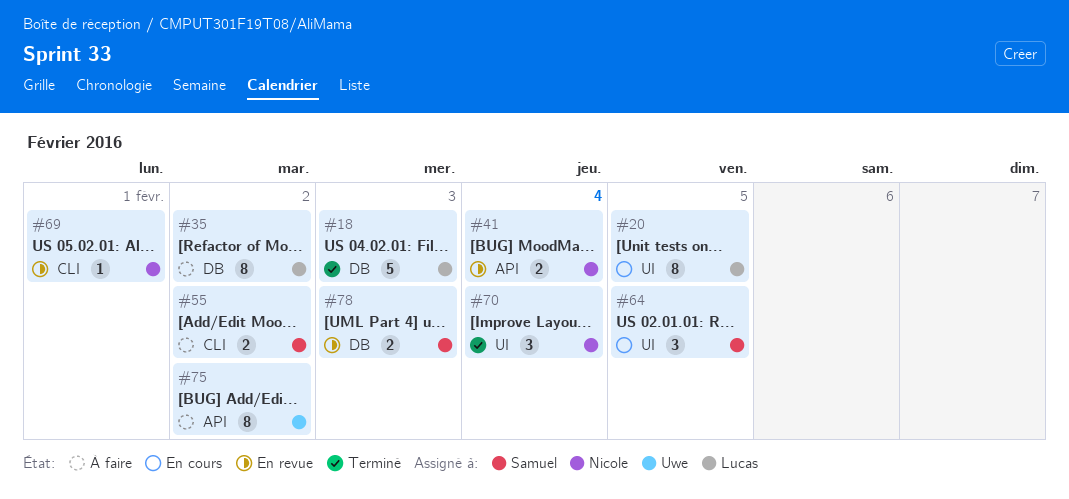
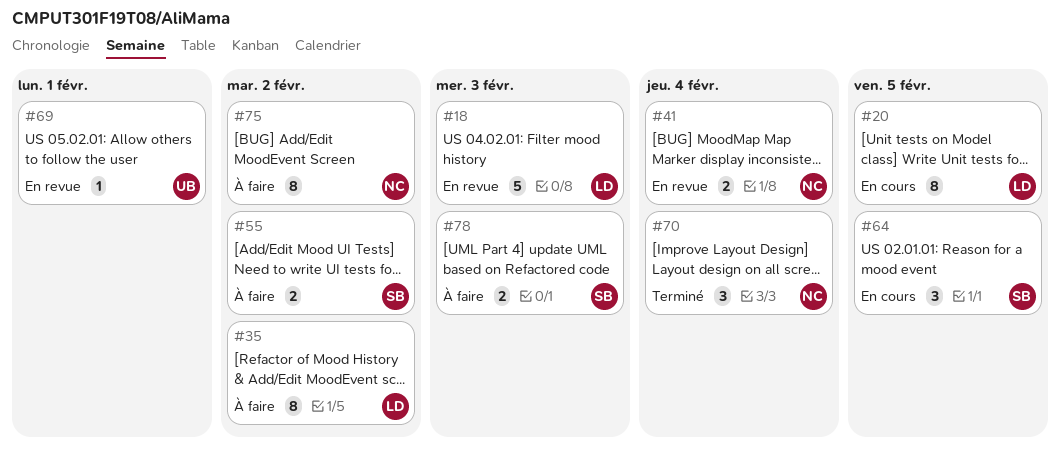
#18, status: Terminé -> En revue
#69, owner: Nicole -> Uwe
#75, owner: Uwe -> Nicole
#78, status: En revue -> À faire

